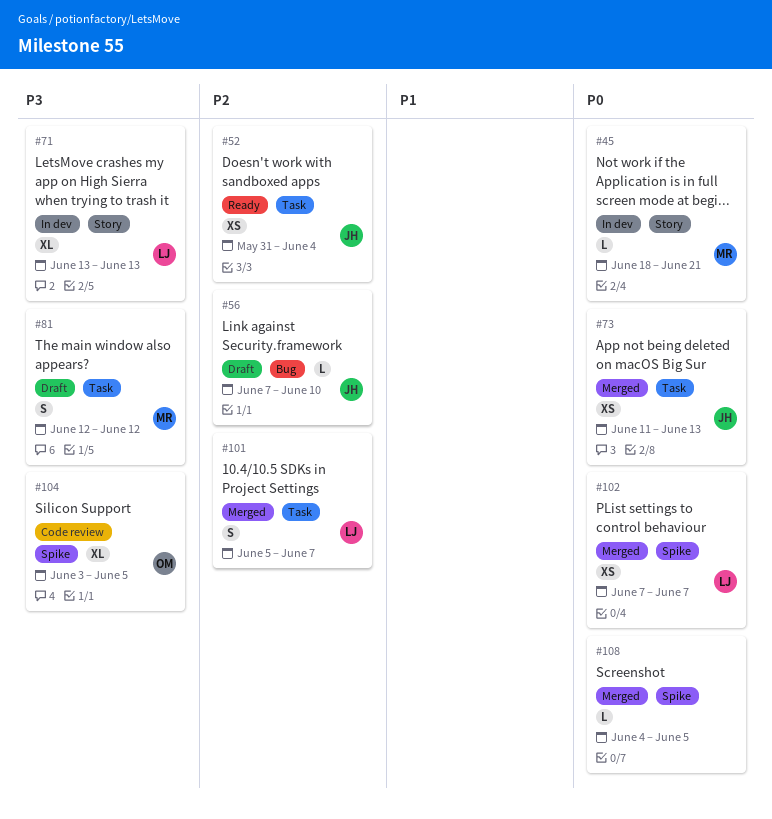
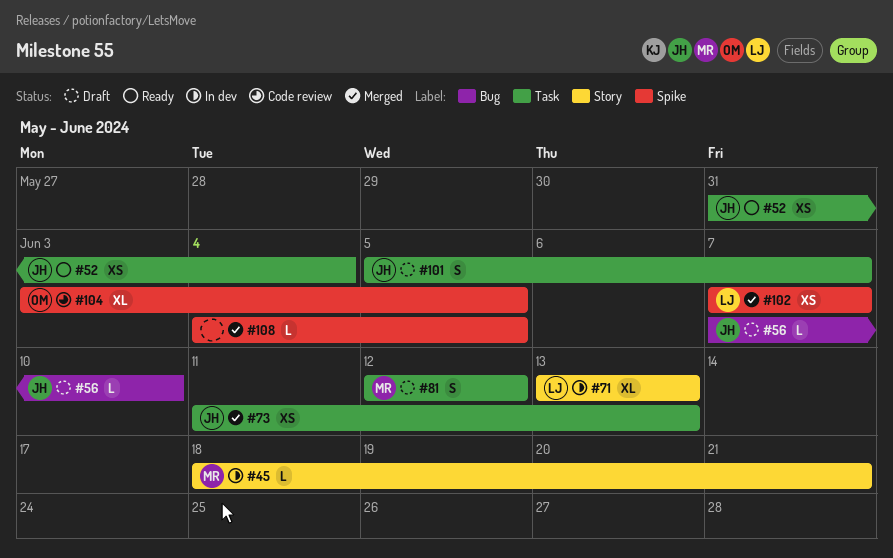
#101, status: Merged -> Draft
#101, owner: LJ -> JH

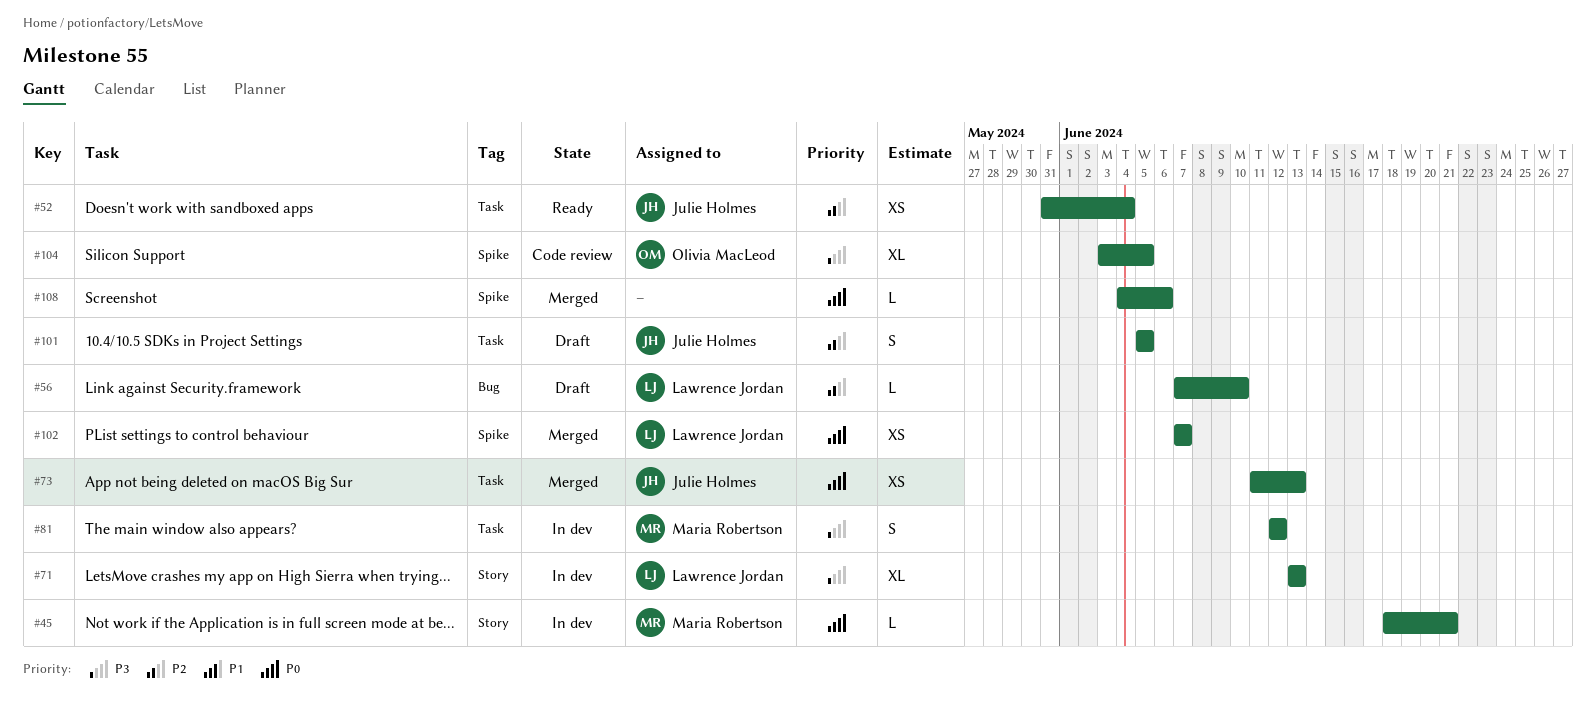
#56, owner: Julie Holmes -> Lawrence Jordan
#81, status: Draft -> In dev
#101, due: Jun 7 -> Jun 5
#108, due: Jun 5 -> Jun 6

